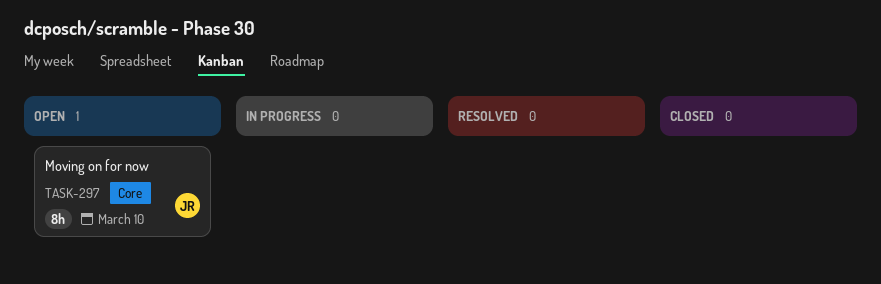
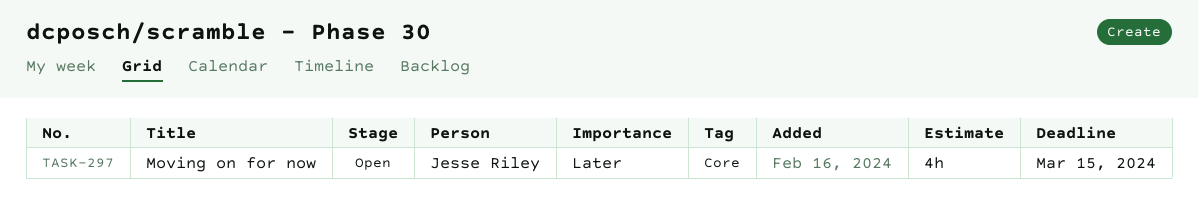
TASK-297, estimate: 8h -> 4h
TASK-297, due: Mar 10 -> Mar 15

